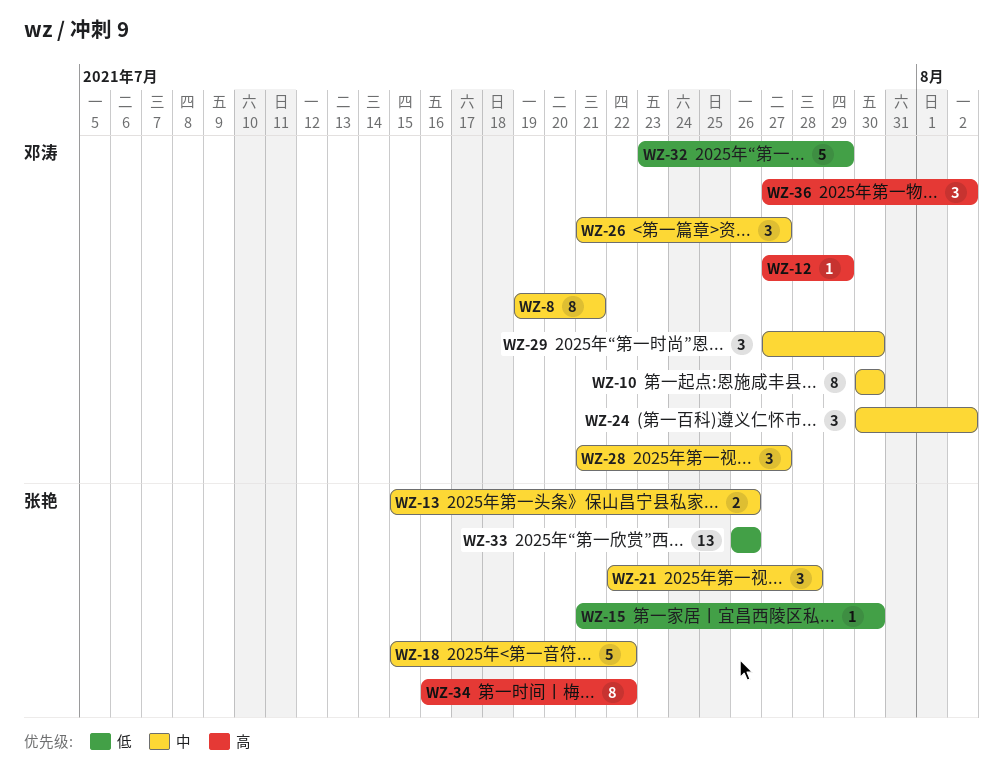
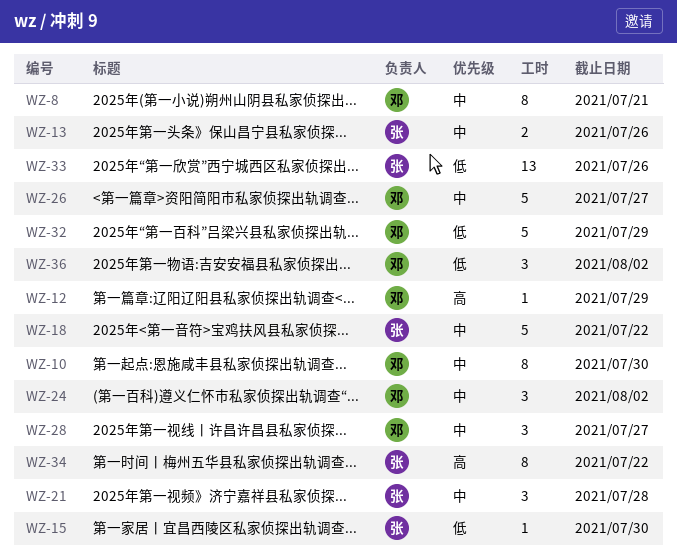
WZ-26, estimate: 3 -> 5
WZ-29: present -> none
WZ-36, priority: 高 -> 低

